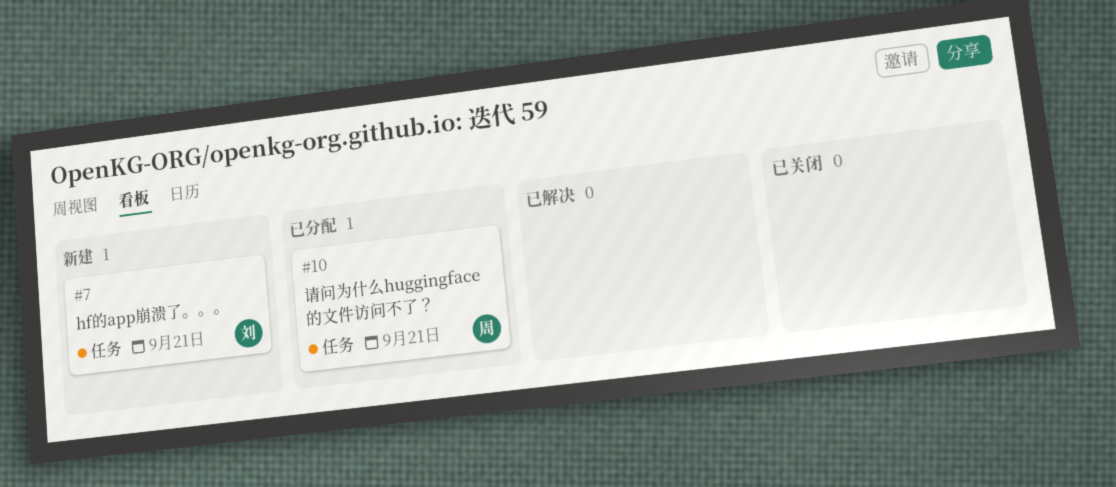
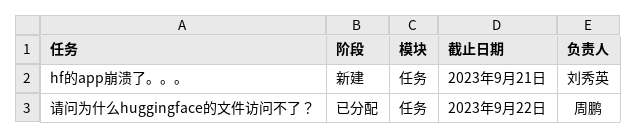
请问为什么huggingface的文件访问不了？, due: Sep 21 -> Sep 22

